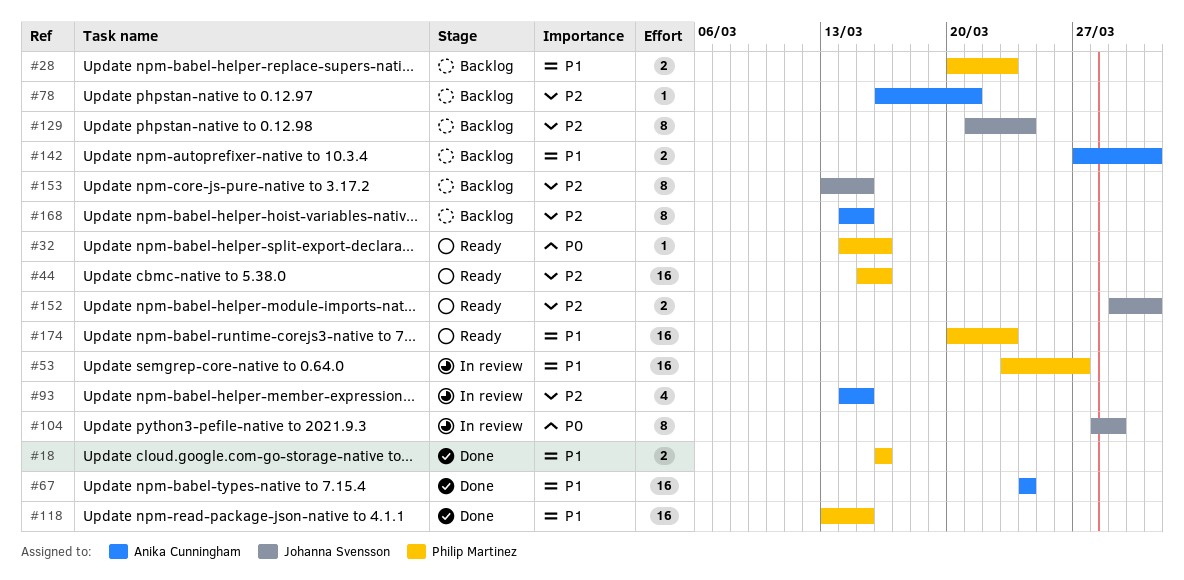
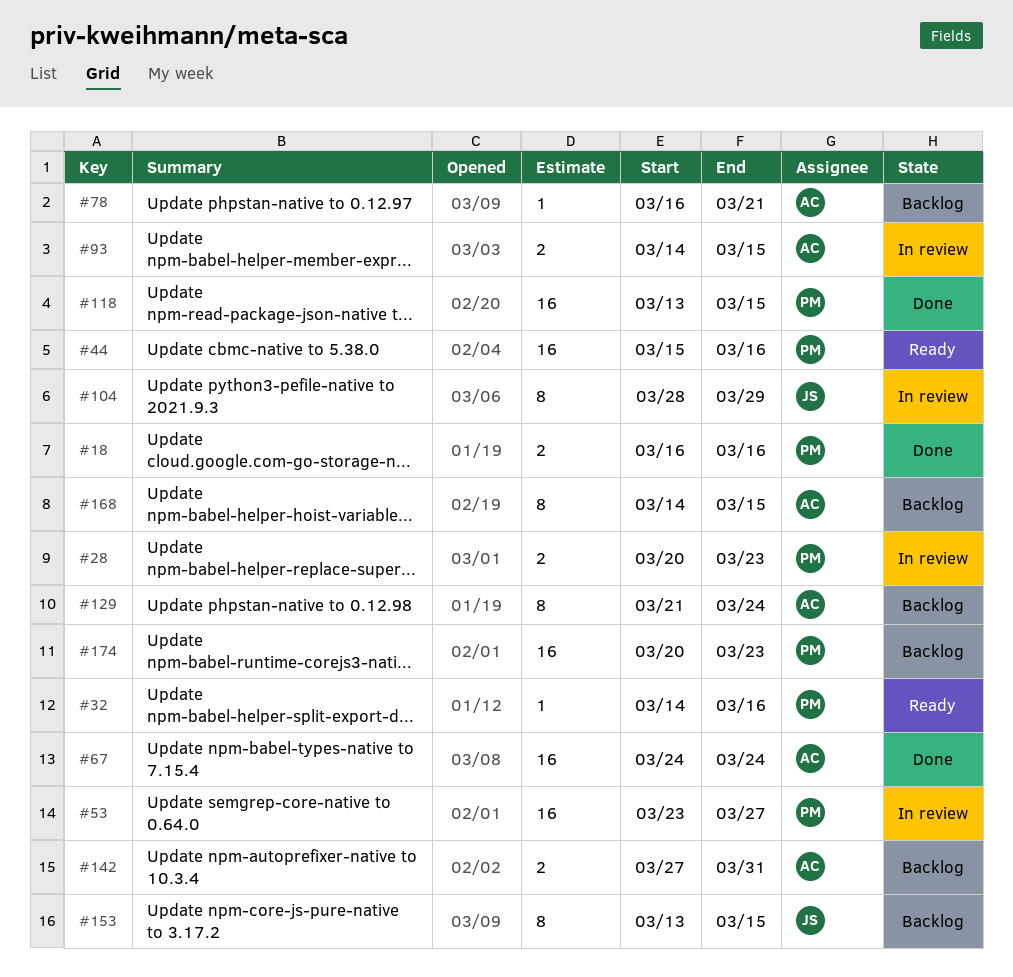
#28, status: Backlog -> In review
#93, estimate: 4 -> 2
#129, owner: Johanna Svensson -> Anika Cunningham
#152: present -> none
#174, status: Ready -> Backlog

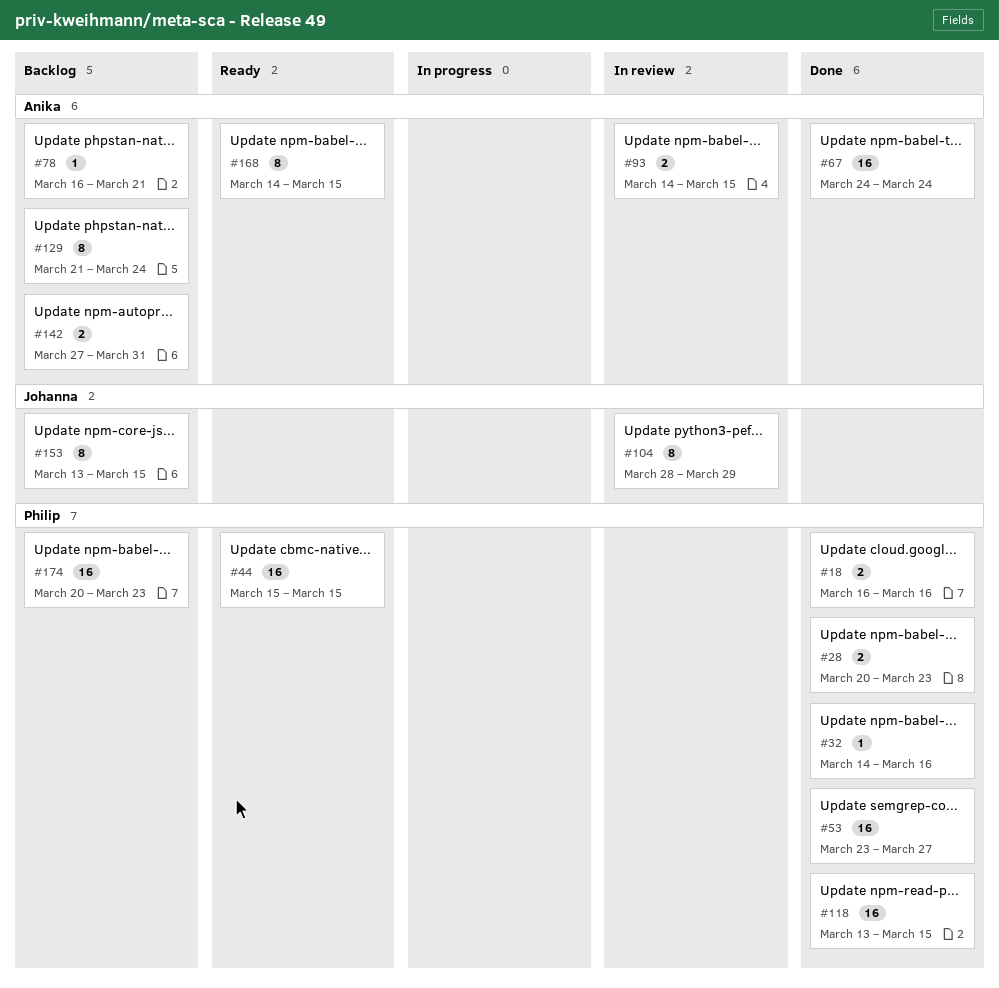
#28, status: In review -> Done
#32, status: Ready -> Done
#44, due: Mar 16 -> Mar 15
#53, status: In review -> Done
#168, status: Backlog -> Ready

